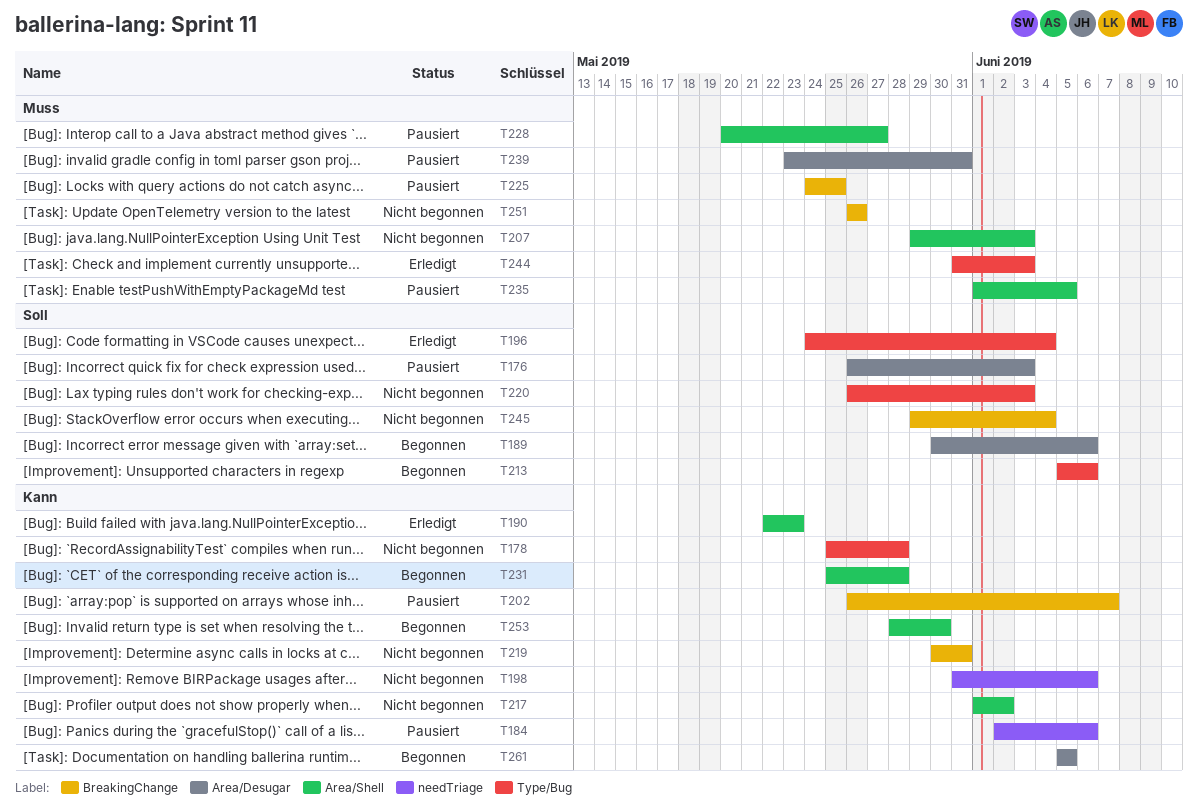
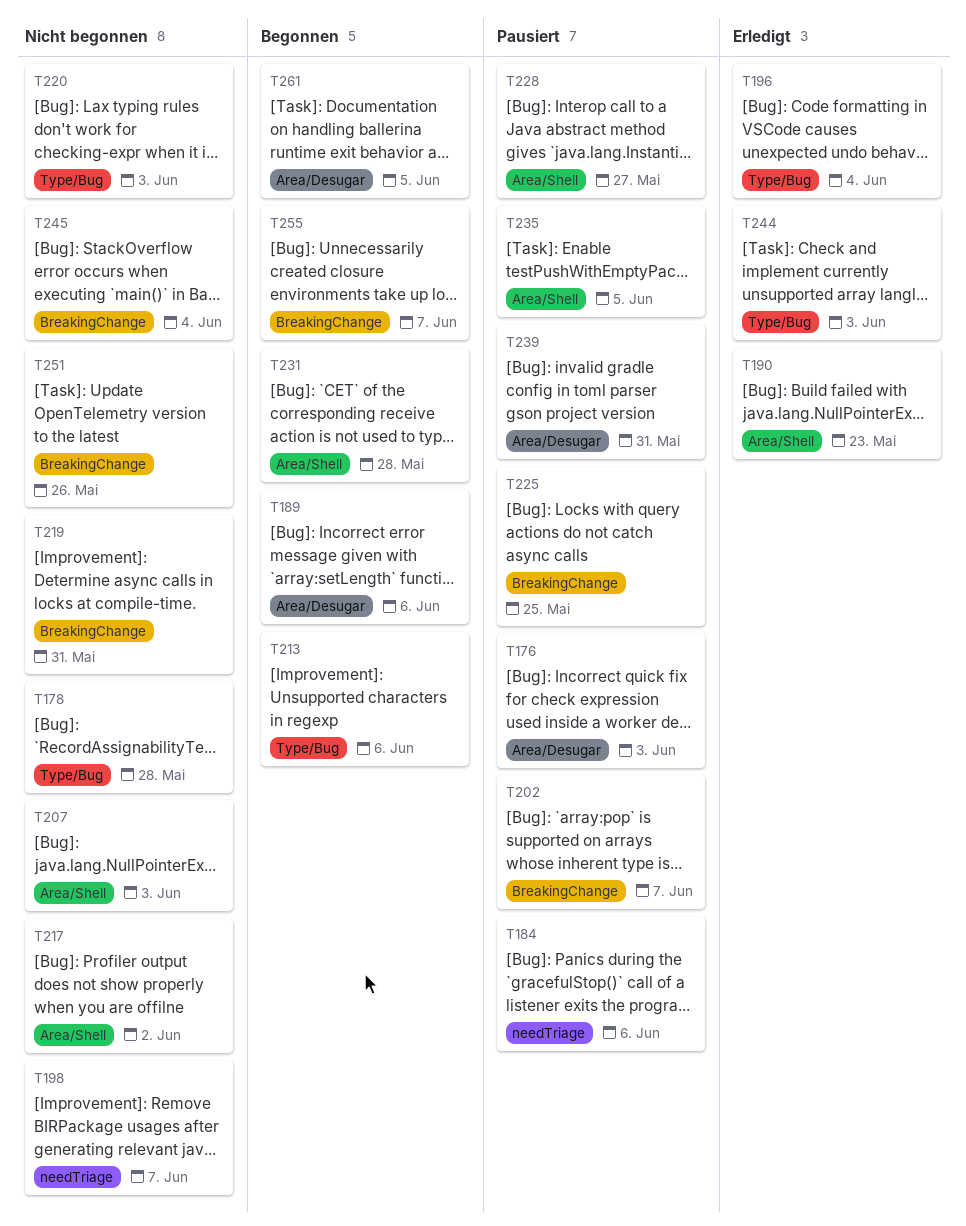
T198, due: Jun 6 -> Jun 7
T253: present -> none
T255: none -> present

